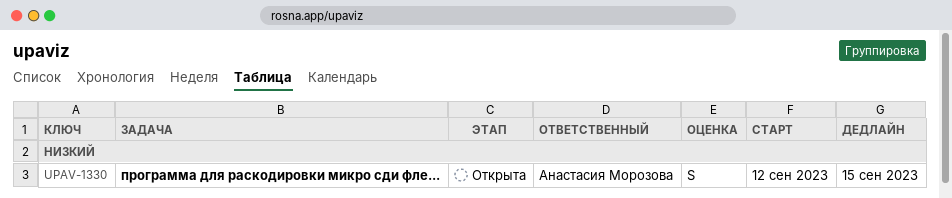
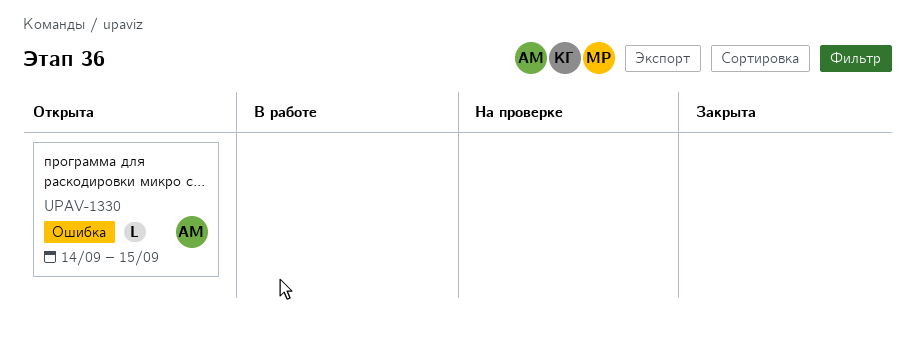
UPAV-1330, estimate: S -> L
UPAV-1330, start: Sep 12 -> Sep 14

